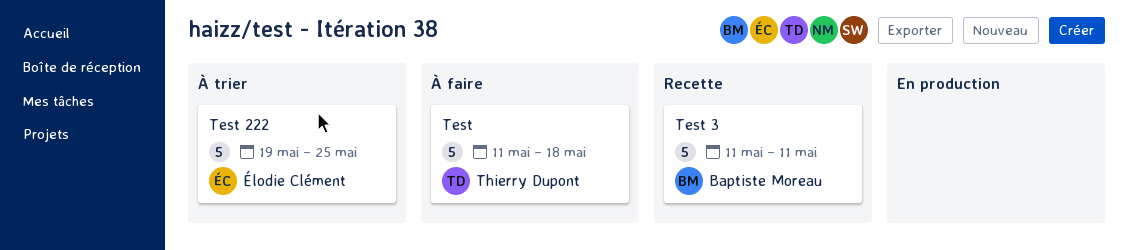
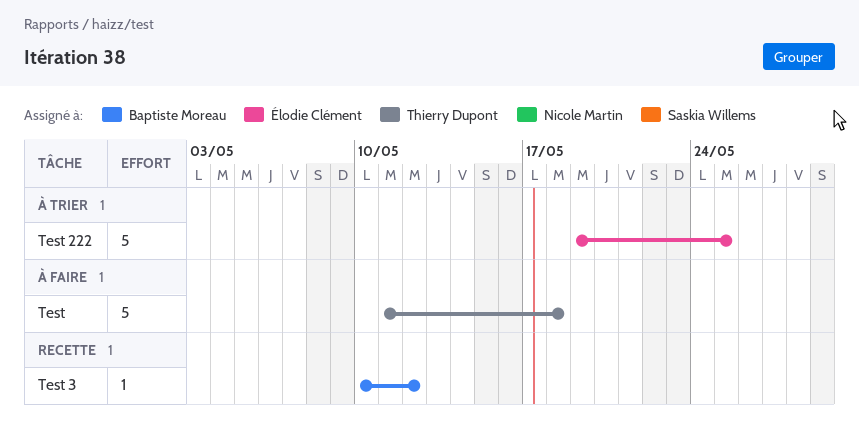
Test 3, estimate: 5 -> 1
Test 3, start: May 11 -> May 10
Test 3, due: May 11 -> May 12

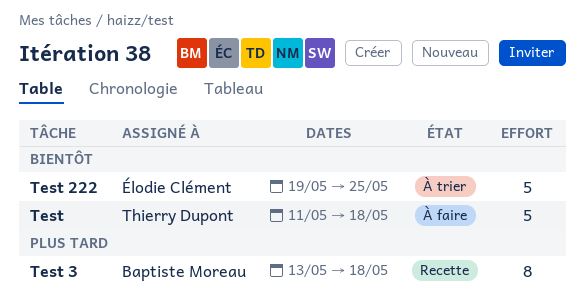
Test 3, estimate: 1 -> 8
Test 3, start: May 10 -> May 13
Test 3, due: May 12 -> May 18

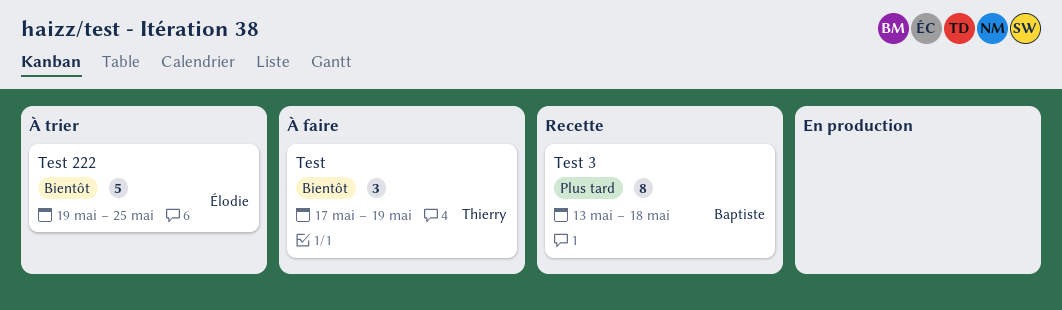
Test, estimate: 5 -> 3
Test, start: May 11 -> May 17
Test, due: May 18 -> May 19

